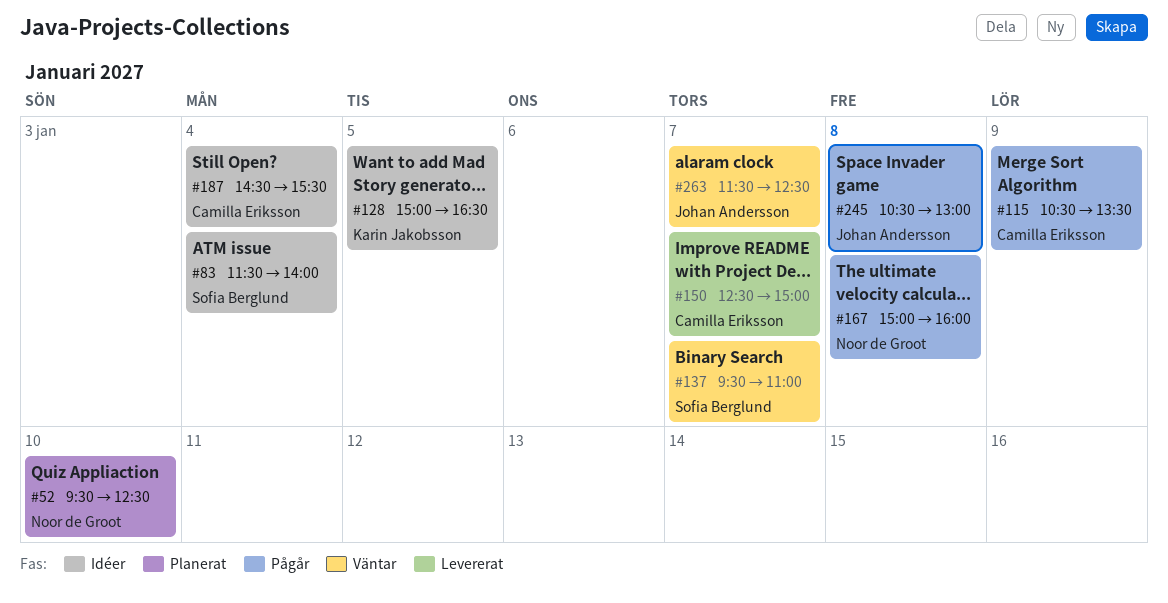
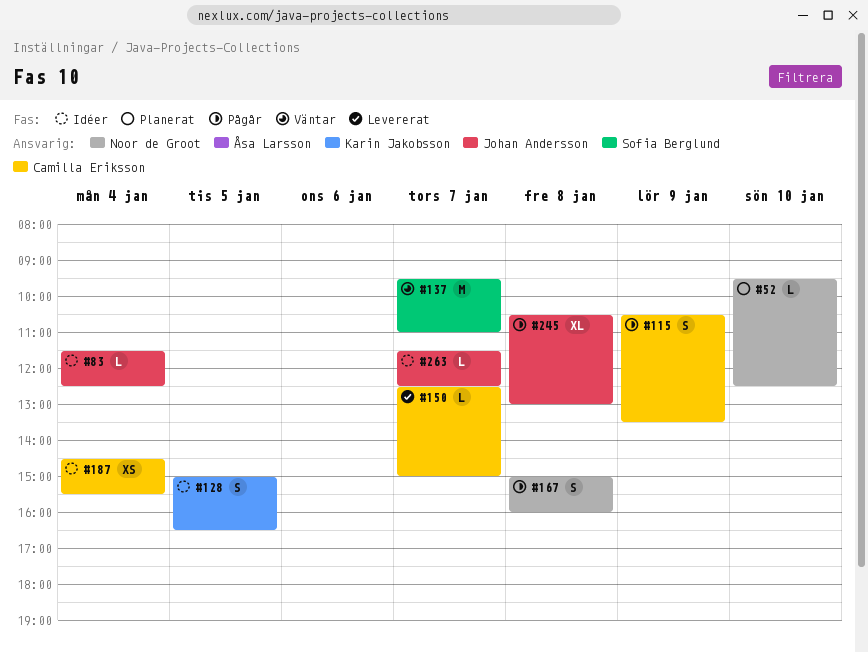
#83, owner: Sofia Berglund -> Johan Andersson
#83, ends: 14:00 -> 12:30
#263, status: Väntar -> Idéer

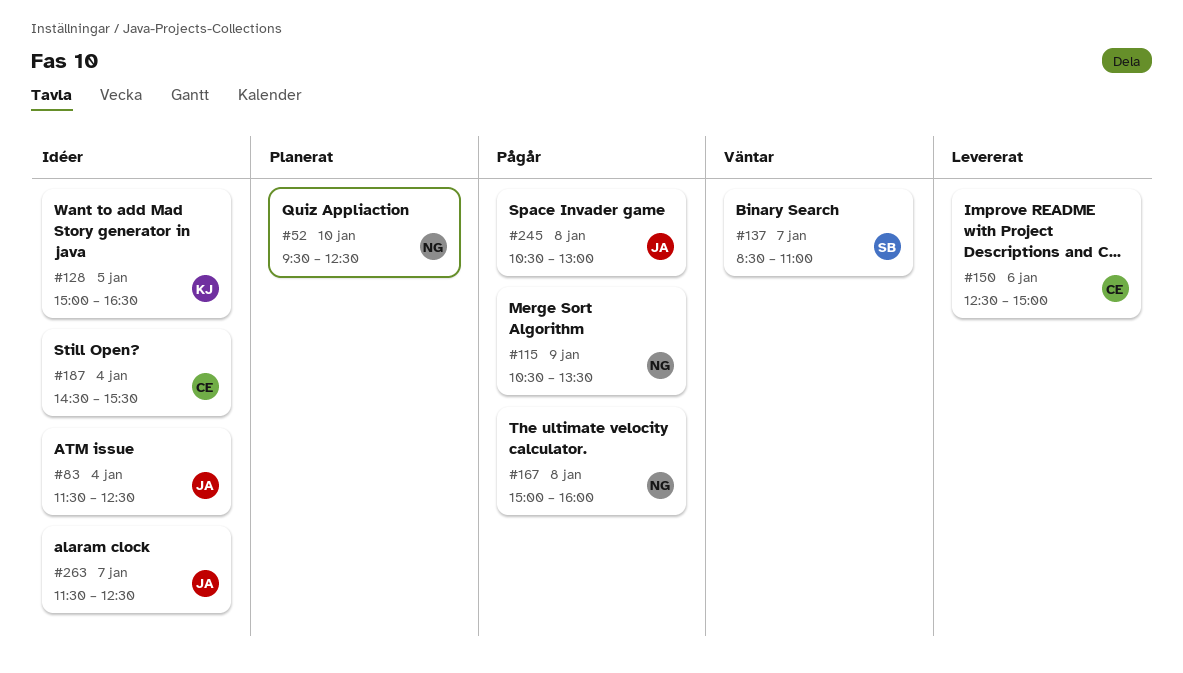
#115, owner: Camilla Eriksson -> Noor de Groot
#137, begins: 09:30 -> 08:30
#150, day: Jan 7 -> Jan 6

